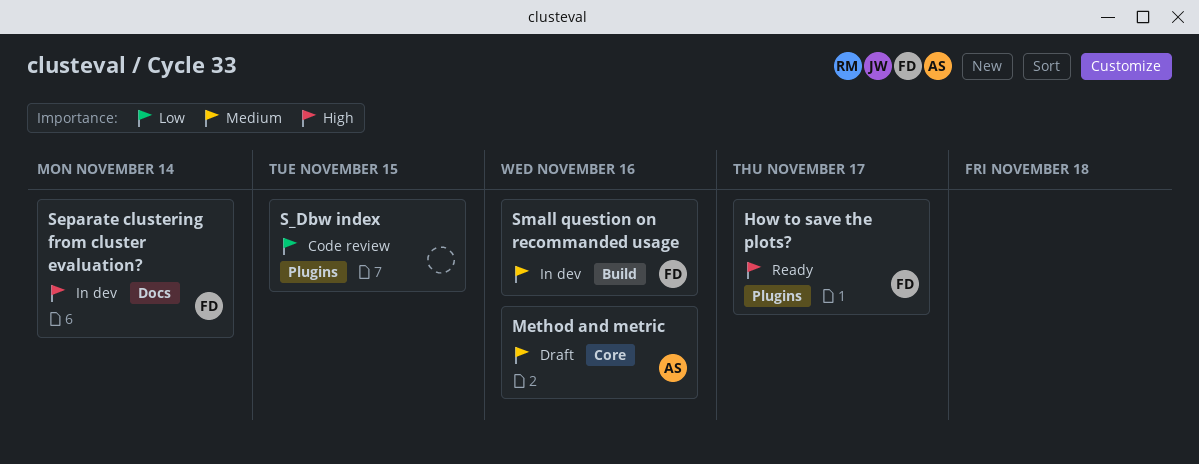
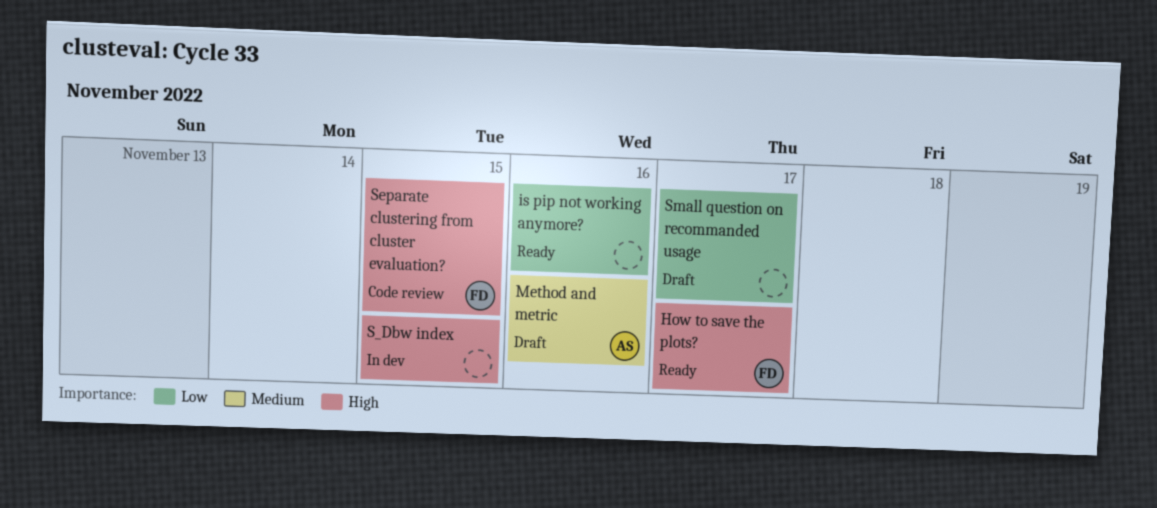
is pip not working anymore?: none -> present
S_Dbw index, status: Code review -> In dev
S_Dbw index, priority: Low -> High
Separate clustering from cluster evaluation?, status: In dev -> Code review
Separate clustering from cluster evaluation?, due: Nov 14 -> Nov 15
Small question on recommanded usage, status: In dev -> Draft
Small question on recommanded usage, owner: FD -> none
Small question on recommanded usage, priority: Medium -> Low
Small question on recommanded usage, due: Nov 16 -> Nov 17

